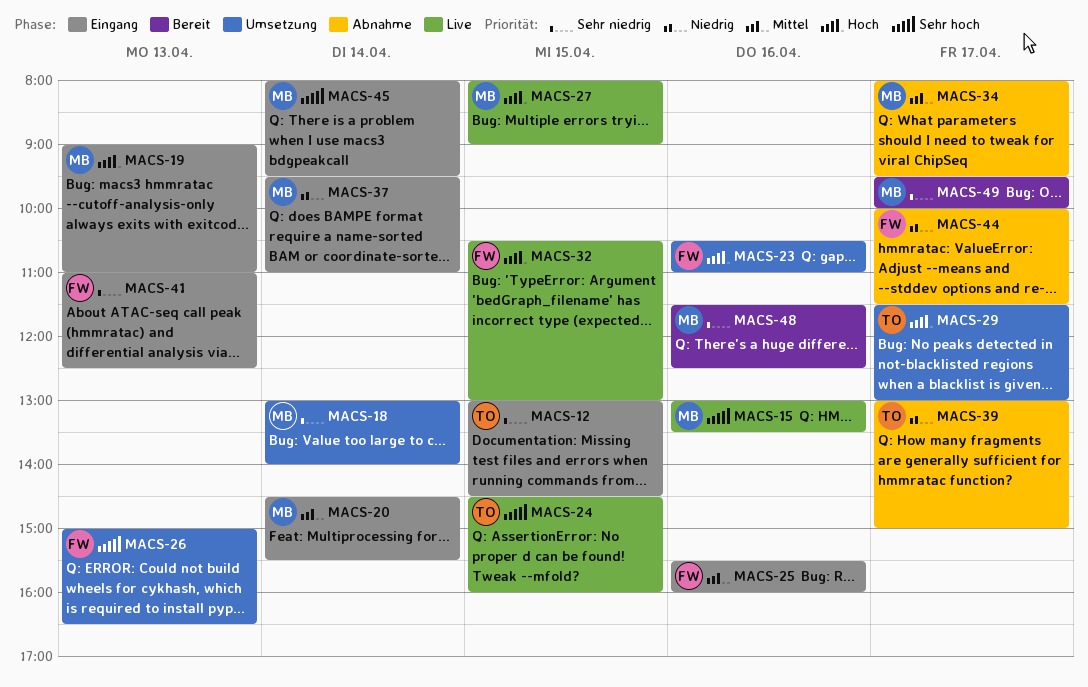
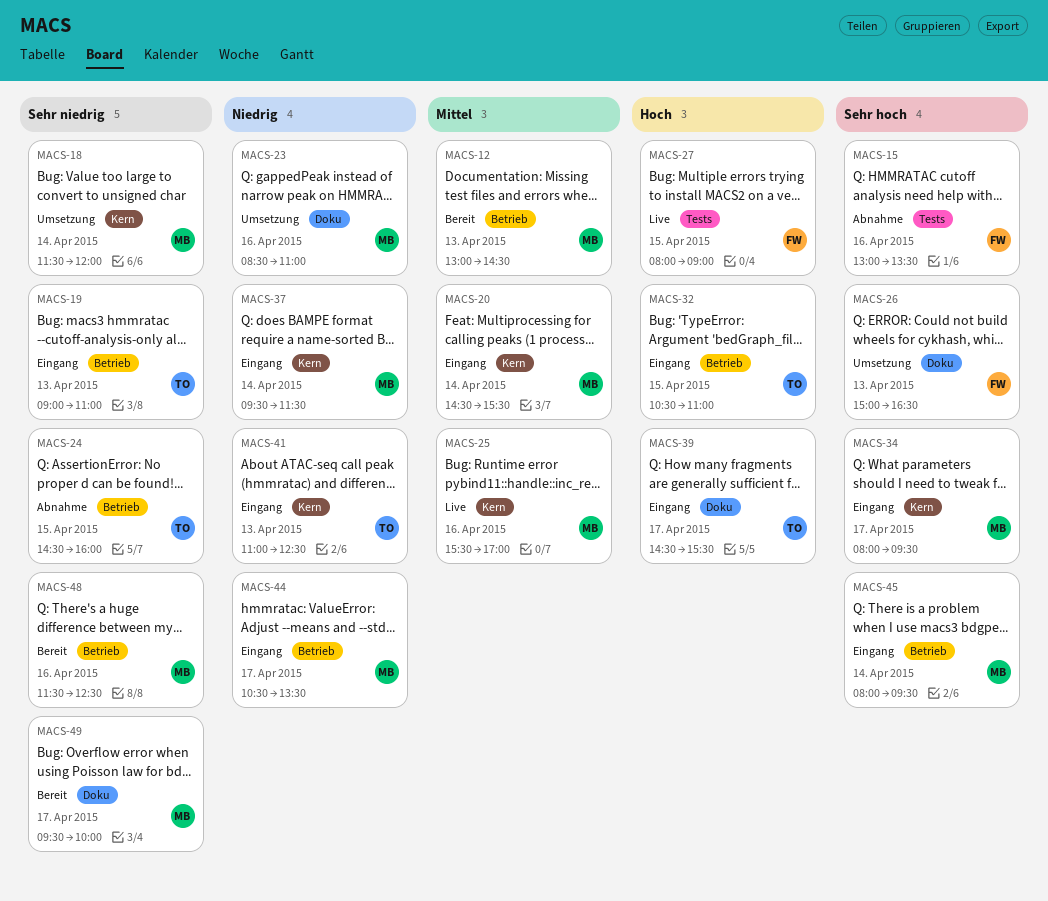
MACS-12, status: Eingang -> Bereit
MACS-12, owner: TO -> MB
MACS-12, priority: Sehr niedrig -> Mittel
MACS-12, day: Apr 15 -> Apr 13
MACS-15, status: Live -> Abnahme
MACS-15, owner: MB -> FW
MACS-18, begins: 13:00 -> 11:30
MACS-18, ends: 14:00 -> 12:00
MACS-19, owner: MB -> TO
MACS-19, priority: Hoch -> Sehr niedrig
MACS-23, owner: FW -> MB
MACS-23, priority: Hoch -> Niedrig
MACS-23, begins: 10:30 -> 08:30
MACS-24, status: Live -> Abnahme
MACS-24, priority: Sehr hoch -> Sehr niedrig
MACS-25, status: Eingang -> Live
MACS-25, owner: FW -> MB
MACS-25, ends: 16:00 -> 17:00
MACS-27, owner: MB -> FW
MACS-29: present -> none
MACS-32, status: Live -> Eingang
MACS-32, owner: FW -> TO
MACS-32, ends: 13:00 -> 11:00
MACS-34, status: Abnahme -> Eingang
MACS-34, priority: Mittel -> Sehr hoch
MACS-37, ends: 11:00 -> 11:30
MACS-39, status: Abnahme -> Eingang
MACS-39, priority: Niedrig -> Hoch
MACS-39, begins: 13:00 -> 14:30
MACS-39, ends: 15:00 -> 15:30
MACS-41, owner: FW -> TO
MACS-41, priority: Sehr niedrig -> Niedrig
MACS-44, status: Abnahme -> Eingang
MACS-44, owner: FW -> MB
MACS-44, begins: 10:00 -> 10:30
MACS-44, ends: 11:30 -> 13:30

